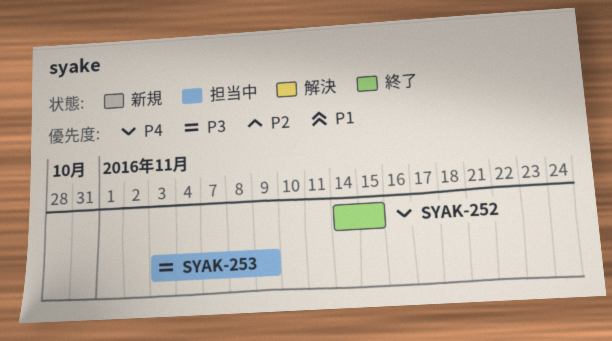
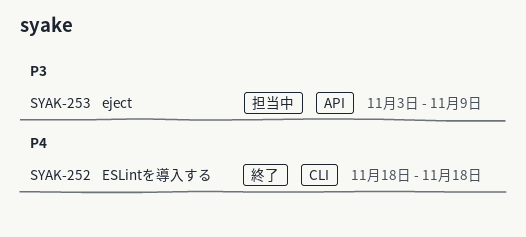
SYAK-252, start: Nov 14 -> Nov 18
SYAK-252, due: Nov 15 -> Nov 18

